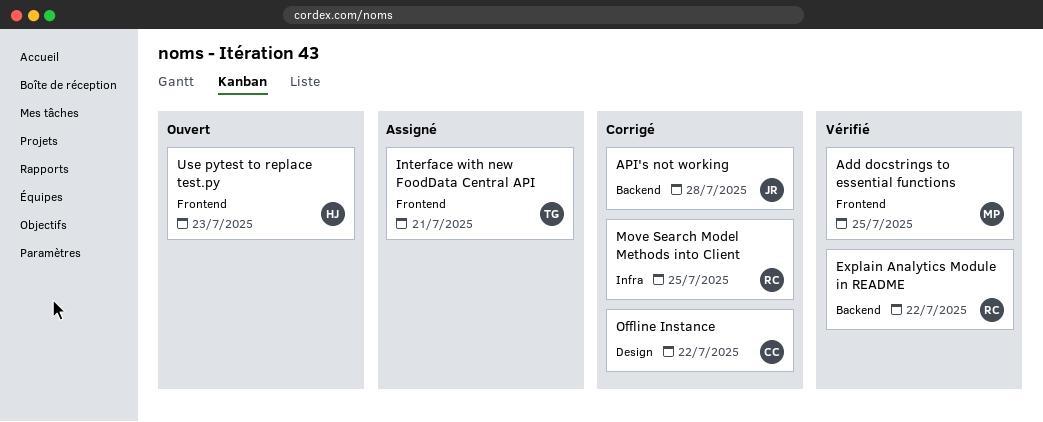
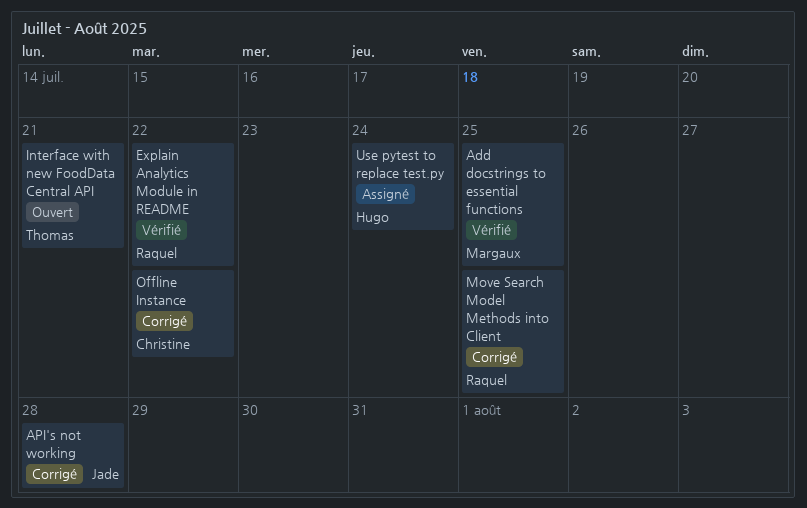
Interface with new FoodData Central API, status: Assigné -> Ouvert
Use pytest to replace test.py, status: Ouvert -> Assigné
Use pytest to replace test.py, due: Jul 23 -> Jul 24

